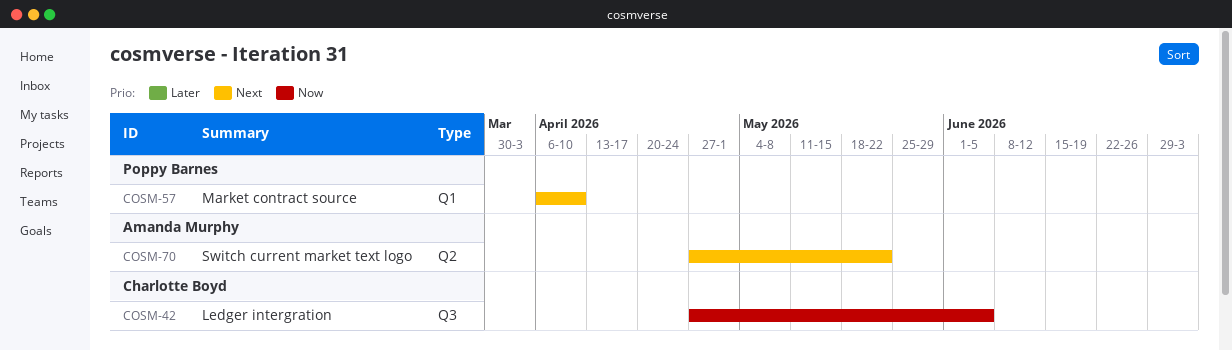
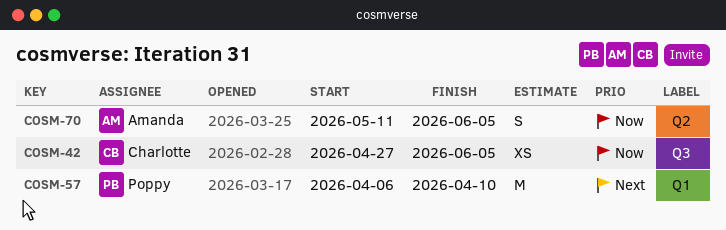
COSM-70, priority: Next -> Now
COSM-70, start: Apr 27 -> May 11
COSM-70, due: May 22 -> Jun 5

